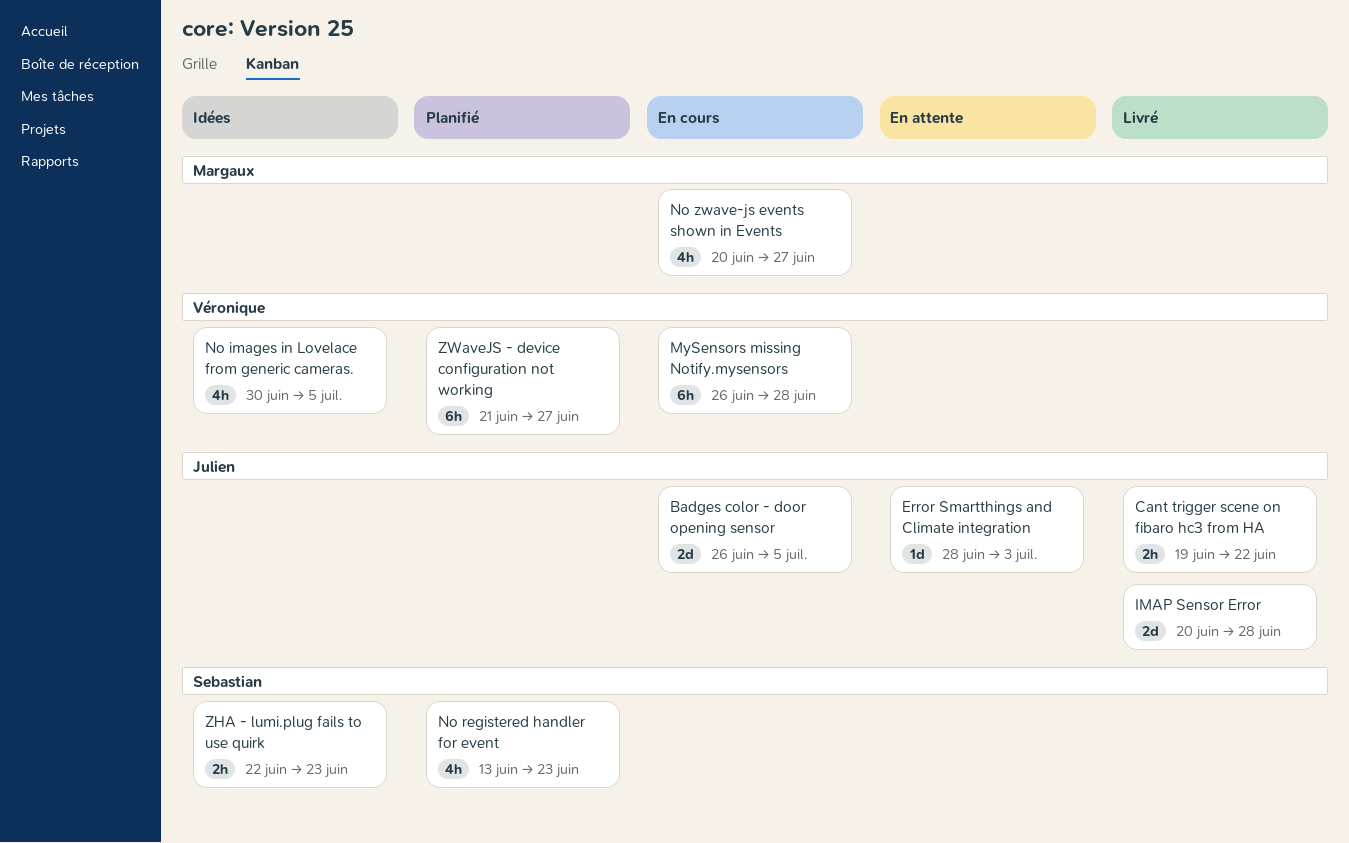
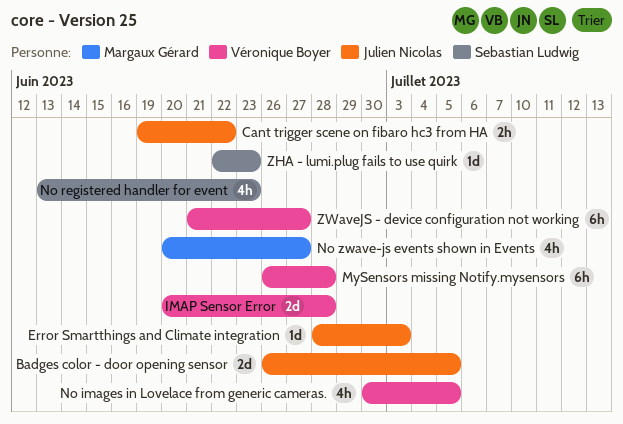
IMAP Sensor Error, owner: Julien Nicolas -> Véronique Boyer
ZHA - lumi.plug fails to use quirk, estimate: 2h -> 1d

